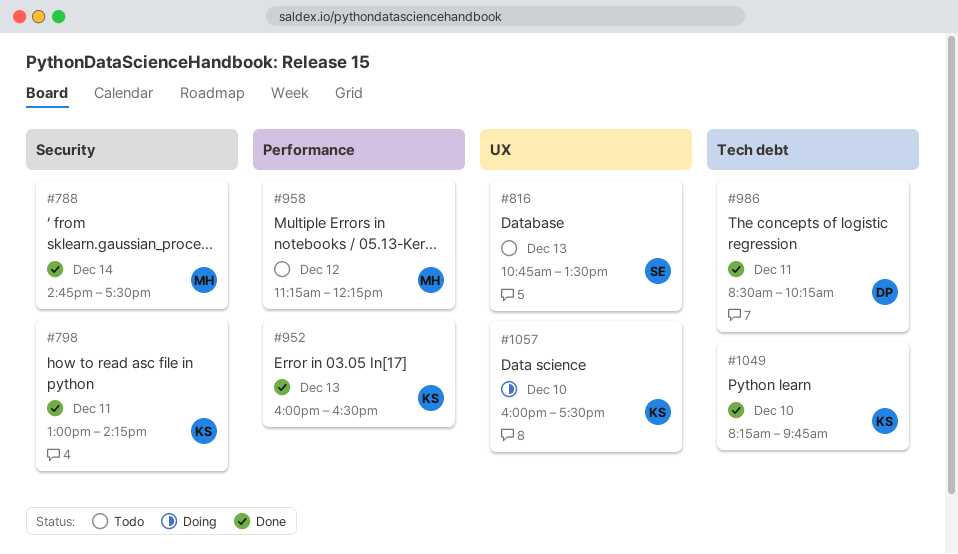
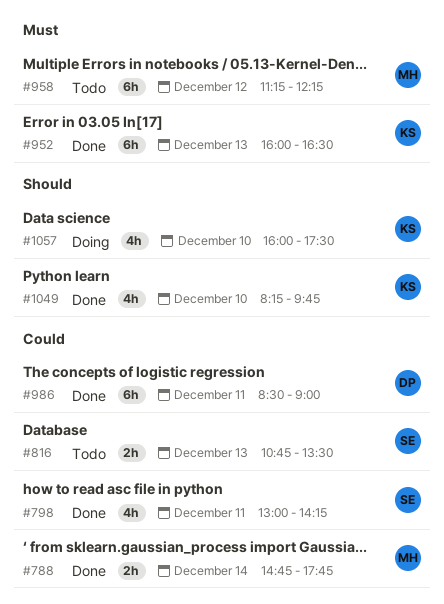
#788, ends: 17:30 -> 17:45
#798, owner: KS -> SE
#986, ends: 10:15 -> 09:00

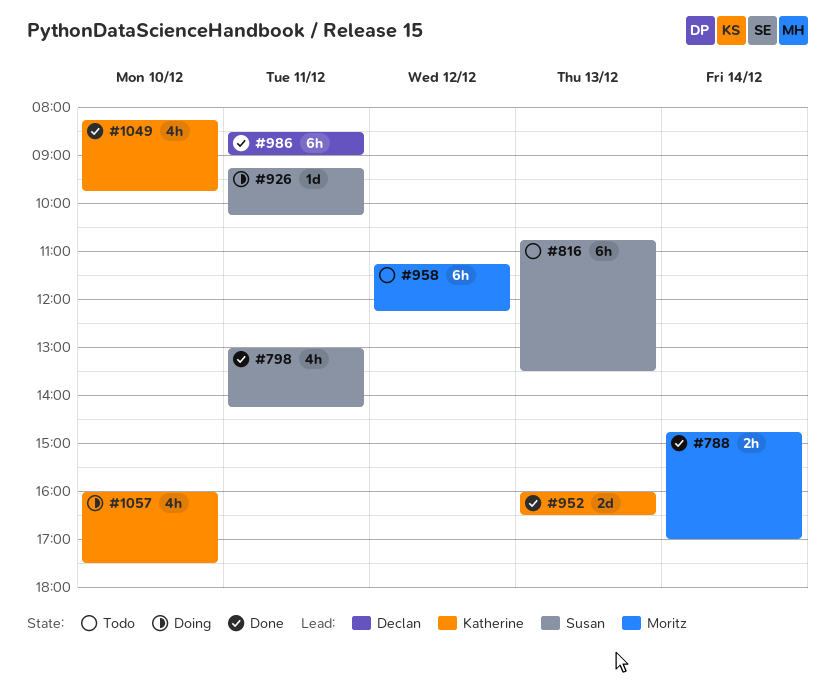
#788, ends: 17:45 -> 17:00
#816, estimate: 2h -> 6h
#926: none -> present
#952, estimate: 6h -> 2d

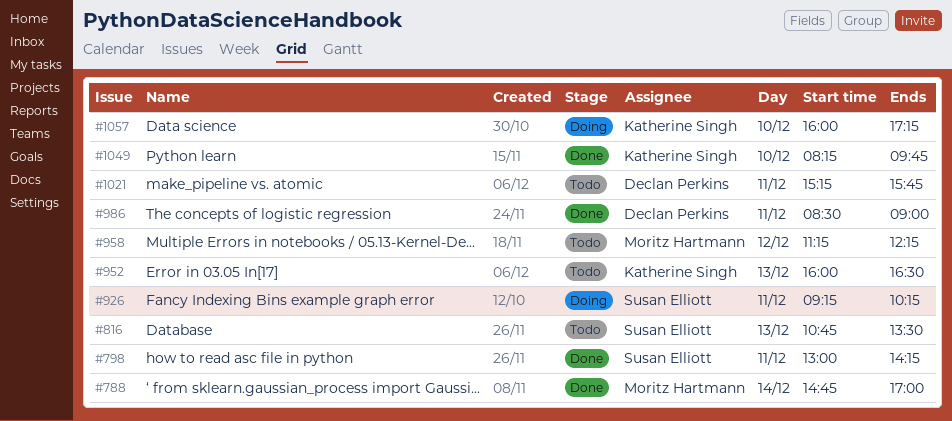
#952, status: Done -> Todo
#1021: none -> present
#1057, ends: 17:30 -> 17:15

